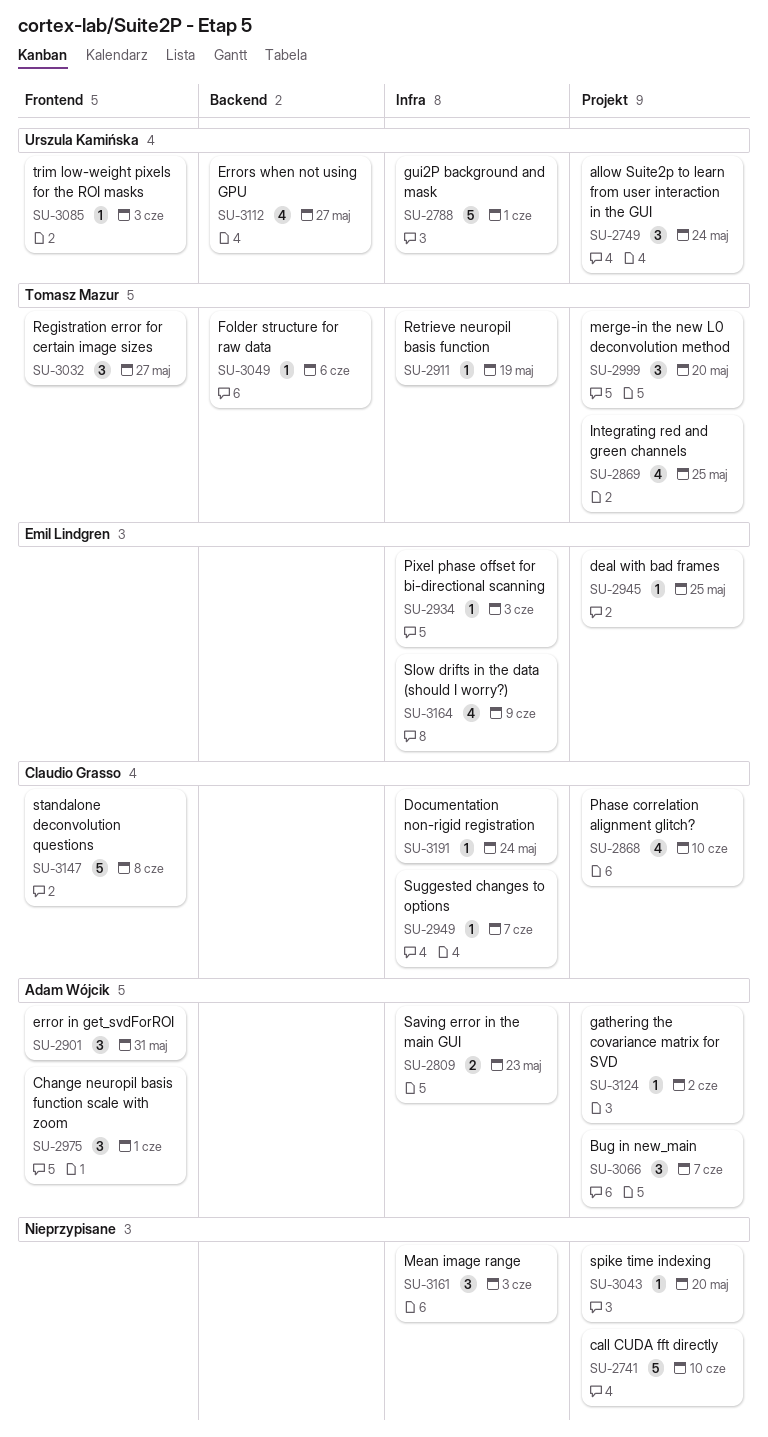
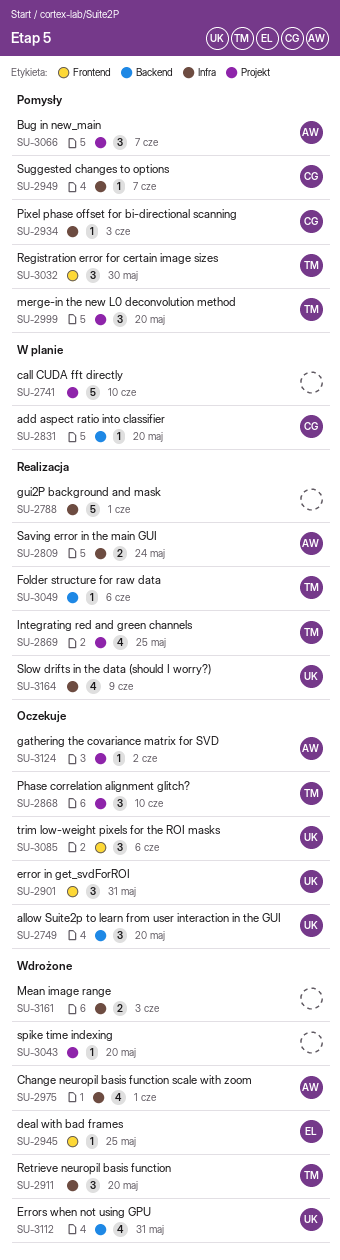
SU-2749, label: Projekt -> Backend
SU-2749, due: May 24 -> May 20
SU-2788, owner: Urszula Kamińska -> none
SU-2809, due: May 23 -> May 24
SU-2831: none -> present
SU-2868, owner: Claudio Grasso -> Tomasz Mazur
SU-2868, estimate: 4 -> 3
SU-2901, owner: Adam Wójcik -> Urszula Kamińska
SU-2911, estimate: 1 -> 3
SU-2911, due: May 19 -> May 20
SU-2934, owner: Emil Lindgren -> Claudio Grasso
SU-2945, label: Projekt -> Frontend
SU-2975, label: Frontend -> Infra
SU-2975, estimate: 3 -> 4
SU-3032, due: May 27 -> May 30
SU-3085, estimate: 1 -> 3
SU-3085, due: Jun 3 -> Jun 6
SU-3112, due: May 27 -> May 31
SU-3147: present -> none
SU-3161, estimate: 3 -> 2
SU-3164, owner: Emil Lindgren -> Urszula Kamińska
SU-3191: present -> none

